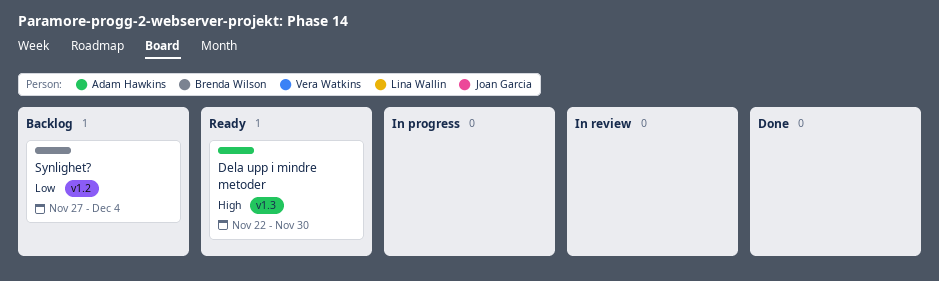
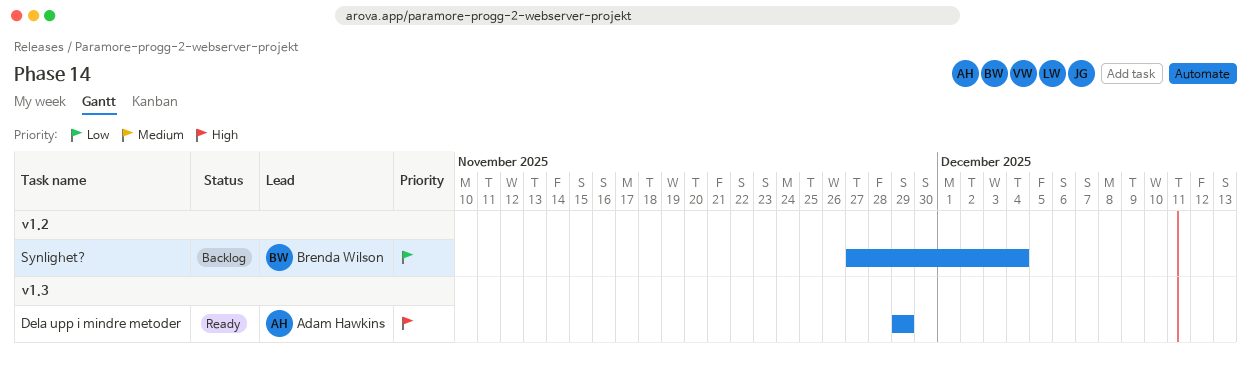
Dela upp i mindre metoder, start: Nov 22 -> Nov 29
Dela upp i mindre metoder, due: Nov 30 -> Nov 29

